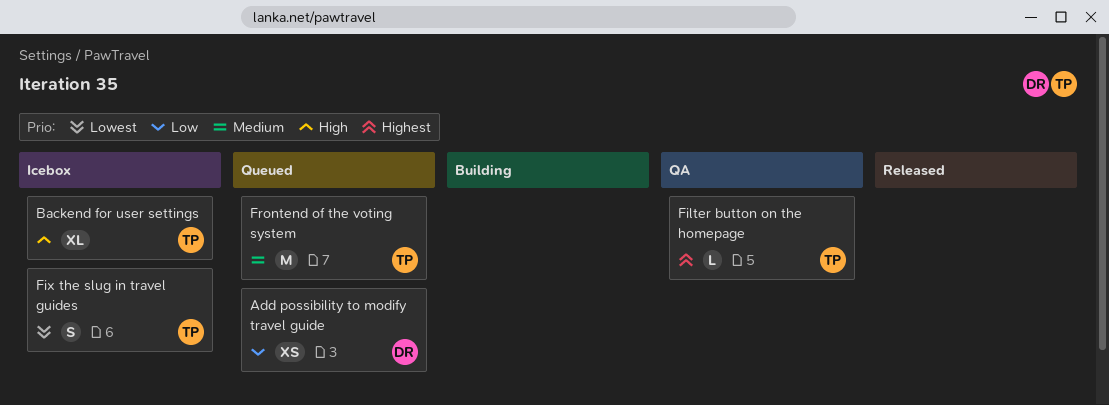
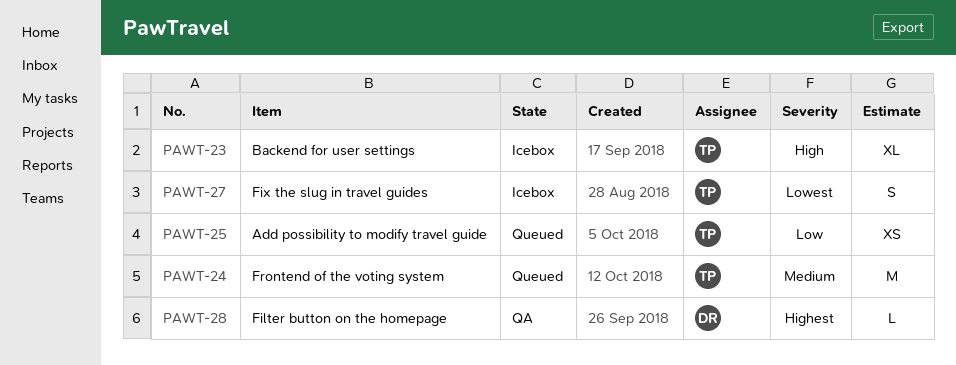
Add possibility to modify travel guide, owner: DR -> TP
Filter button on the homepage, owner: TP -> DR

